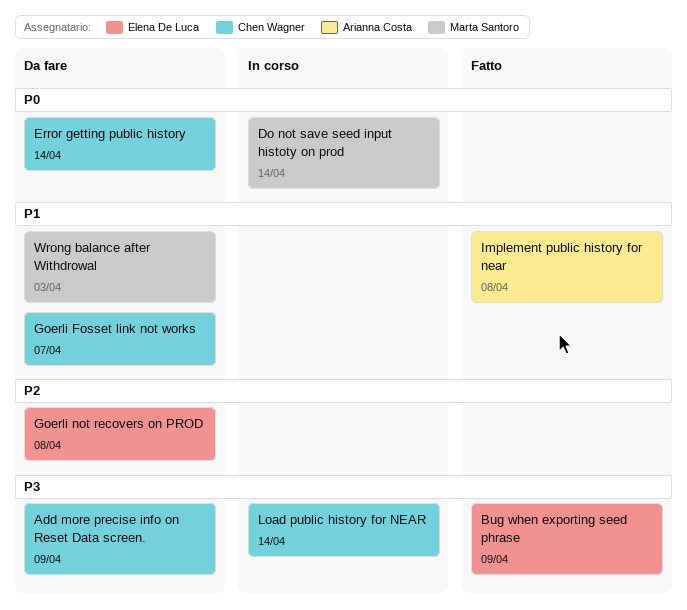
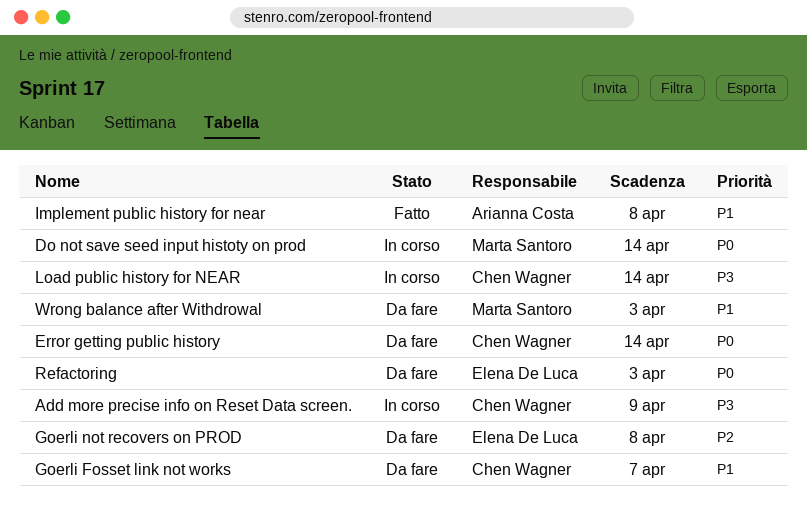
Add more precise info on Reset Data screen., status: Da fare -> In corso
Bug when exporting seed phrase: present -> none
Refactoring: none -> present

